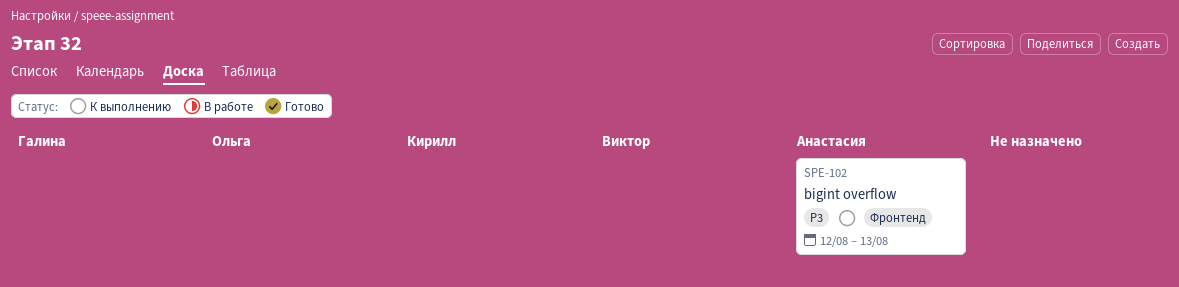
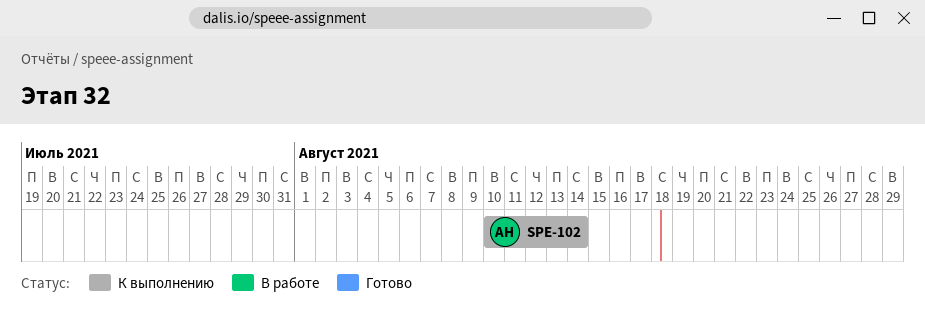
SPE-102, start: Aug 12 -> Aug 10
SPE-102, due: Aug 13 -> Aug 14

